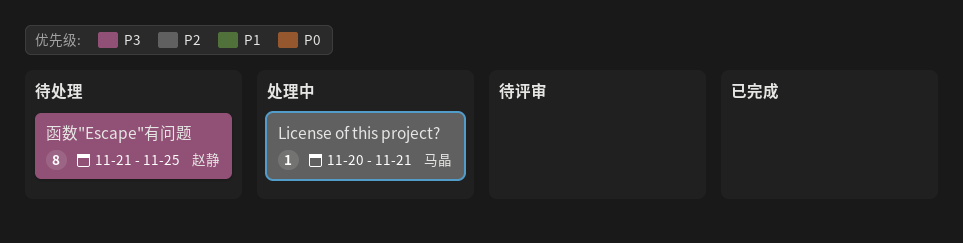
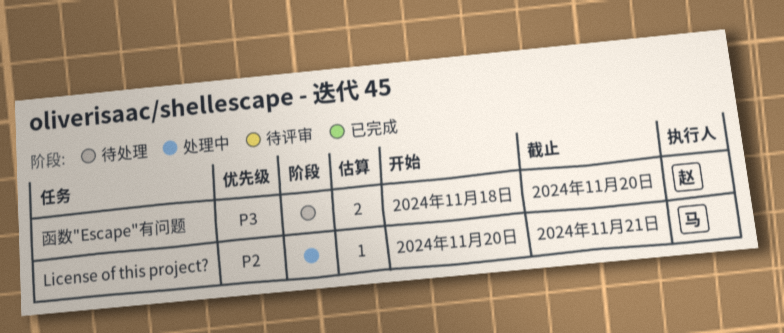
函数"Escape"有问题, estimate: 8 -> 2
函数"Escape"有问题, start: Nov 21 -> Nov 18
函数"Escape"有问题, due: Nov 25 -> Nov 20

